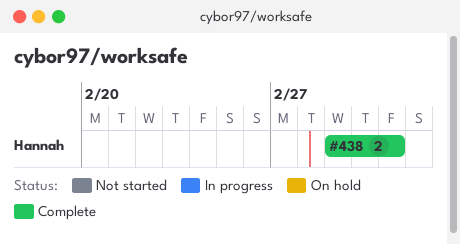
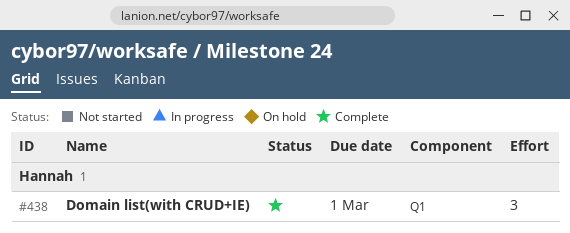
#438, estimate: 2 -> 3
#438, due: Mar 3 -> Mar 1

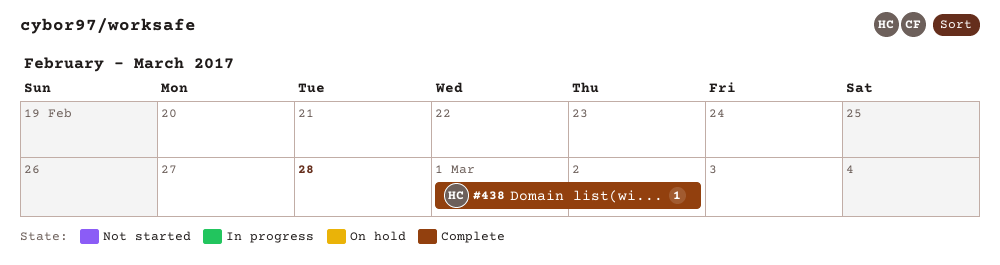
#438, estimate: 3 -> 1
#438, due: Mar 1 -> Mar 2

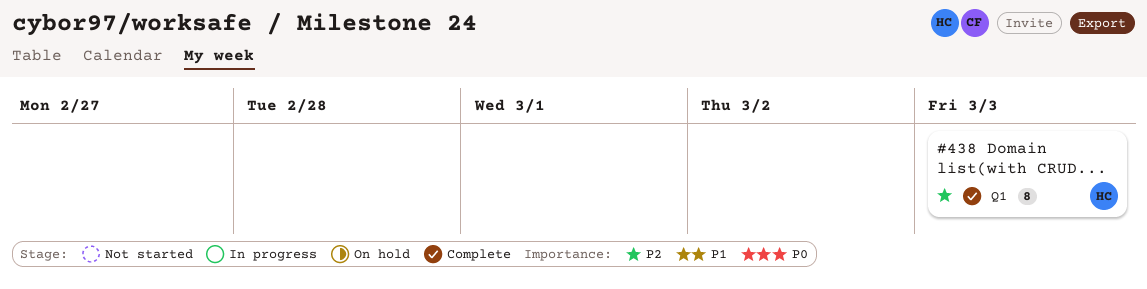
#438, estimate: 1 -> 8
#438, due: Mar 2 -> Mar 3

